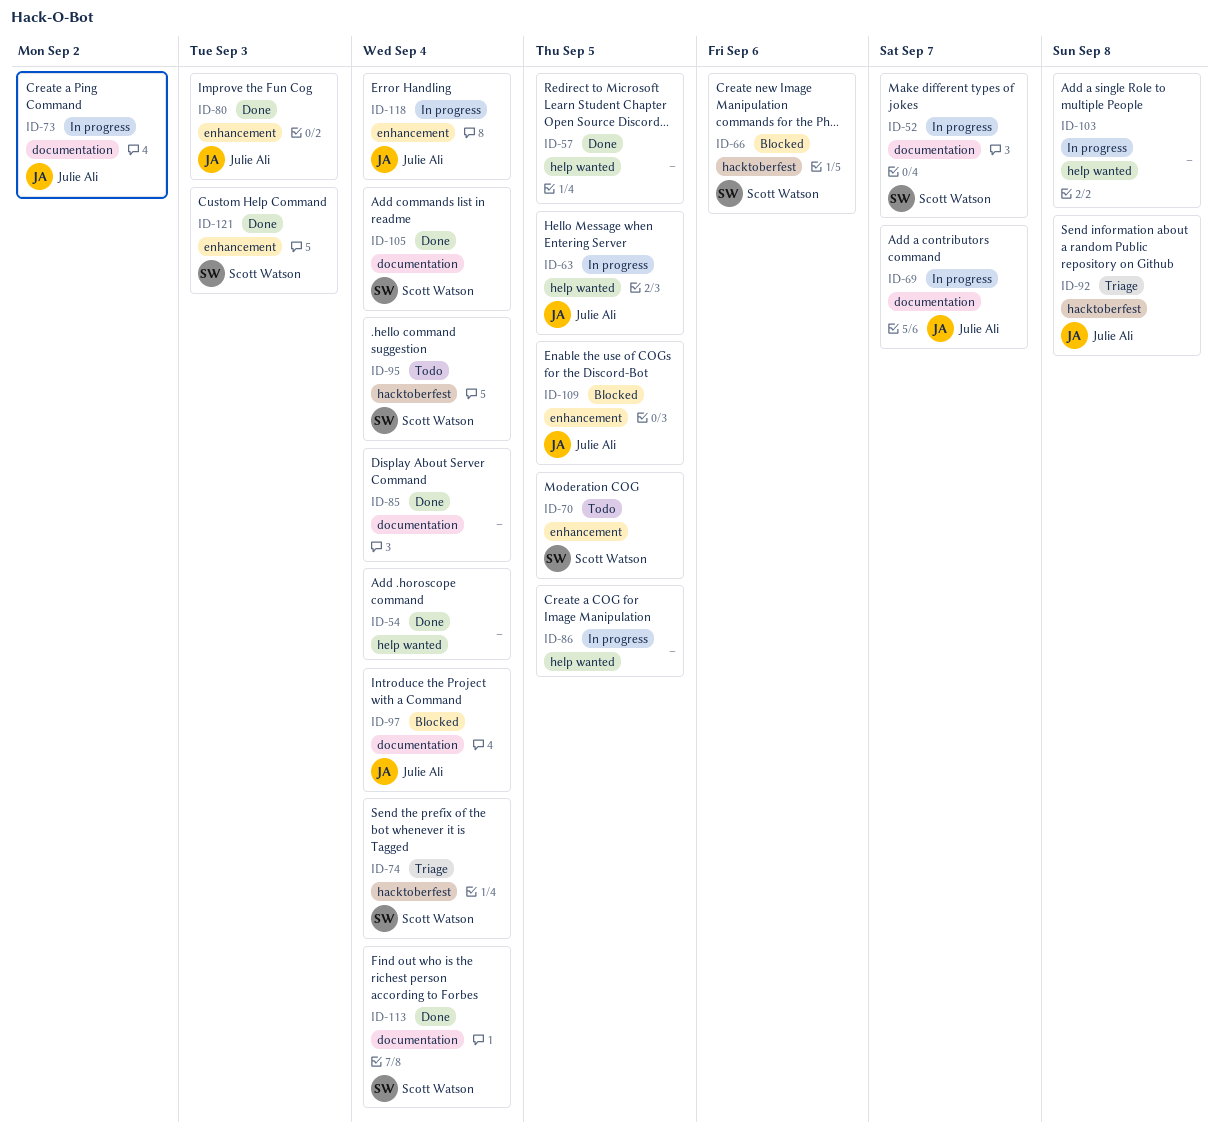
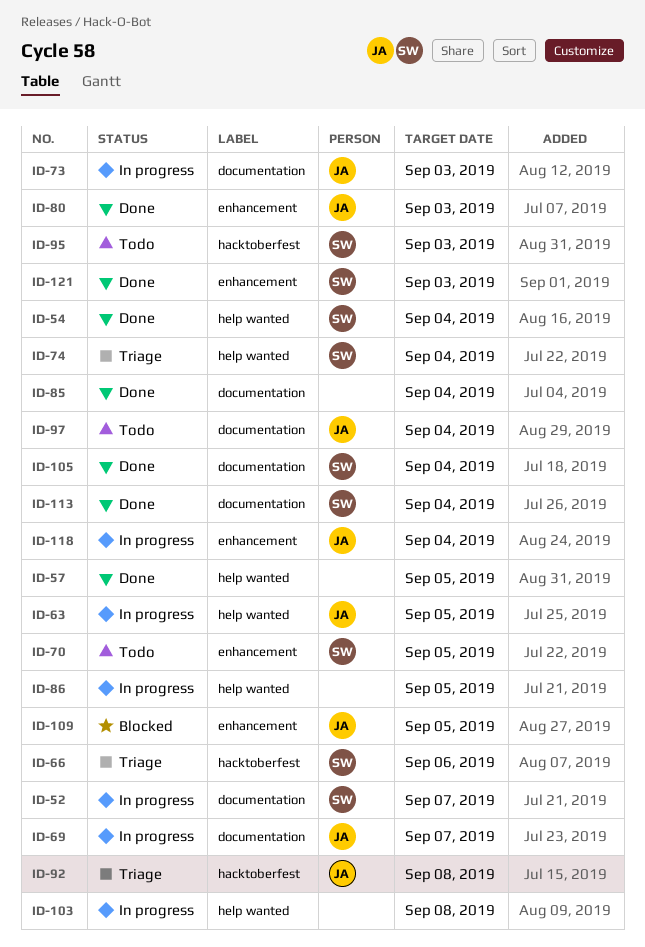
ID-54, owner: none -> Scott Watson
ID-66, status: Blocked -> Triage
ID-73, due: Sep 2 -> Sep 3
ID-74, label: hacktoberfest -> help wanted
ID-95, due: Sep 4 -> Sep 3
ID-97, status: Blocked -> Todo

